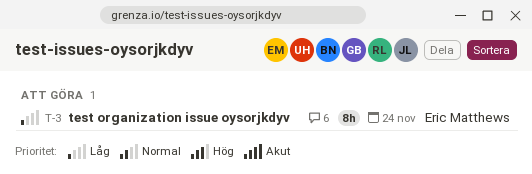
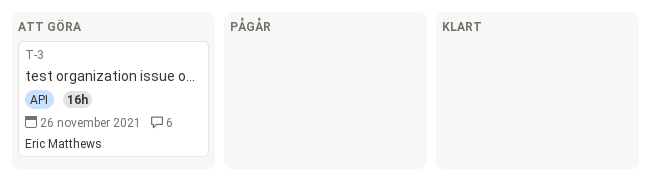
T-3, estimate: 8h -> 16h
T-3, due: Nov 24 -> Nov 26

